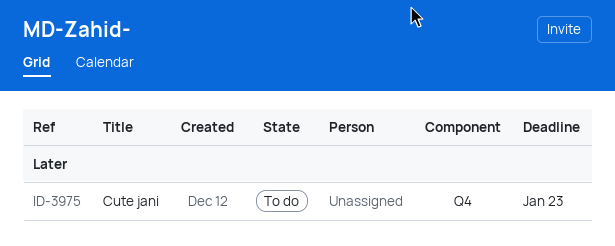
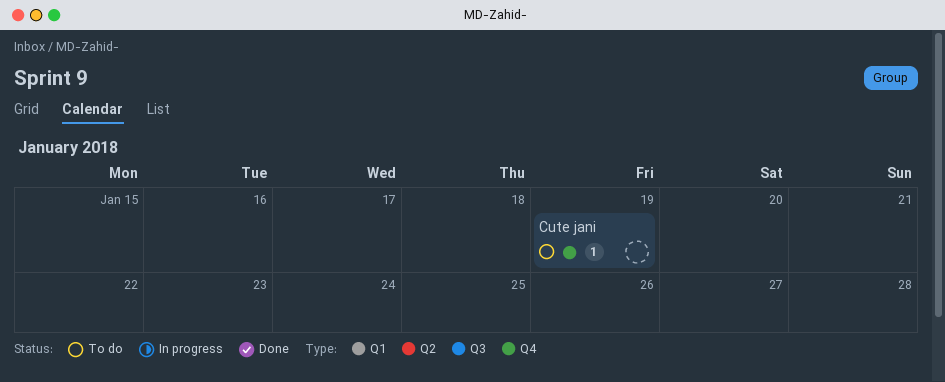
Cute jani, due: Jan 23 -> Jan 19

